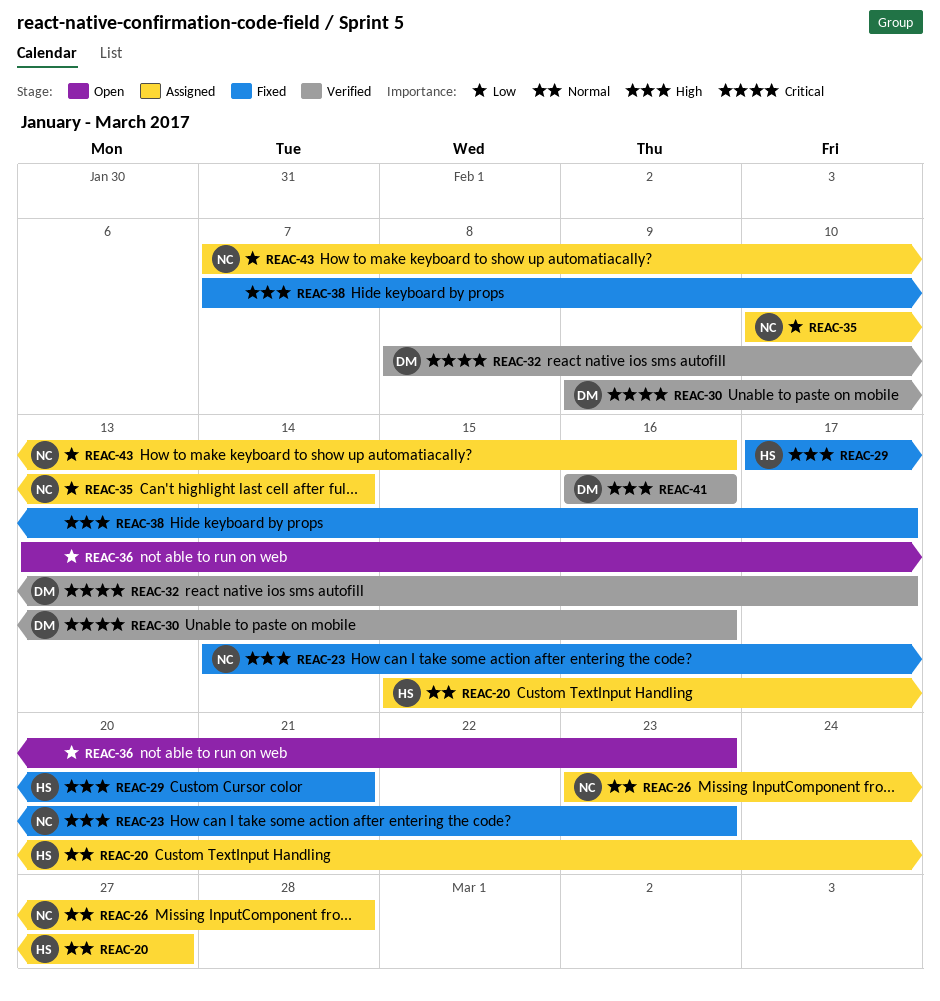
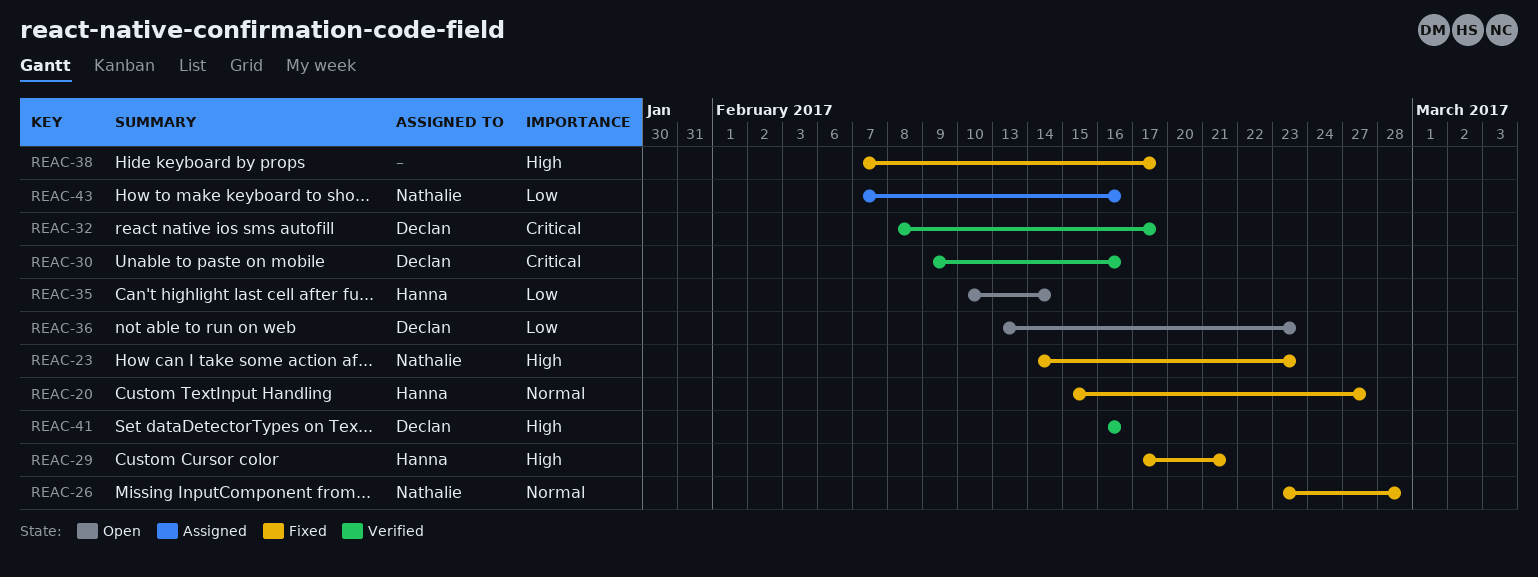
REAC-20, status: Assigned -> Fixed
REAC-26, status: Assigned -> Fixed
REAC-35, status: Assigned -> Open
REAC-35, owner: Nathalie -> Hanna
REAC-36, owner: none -> Declan

